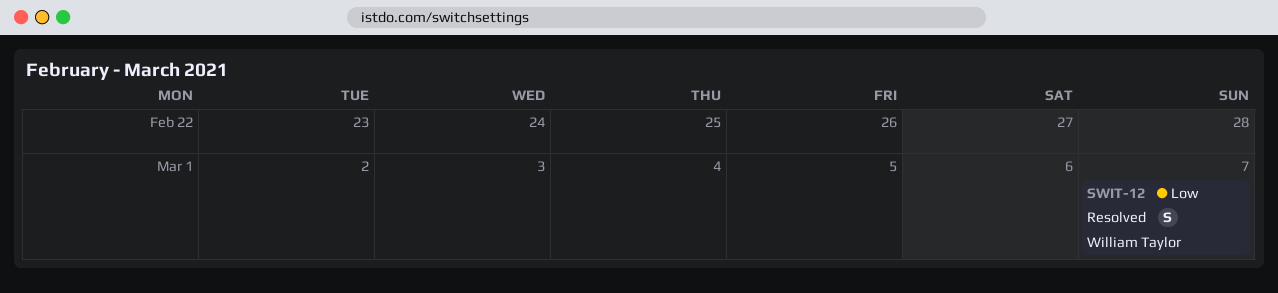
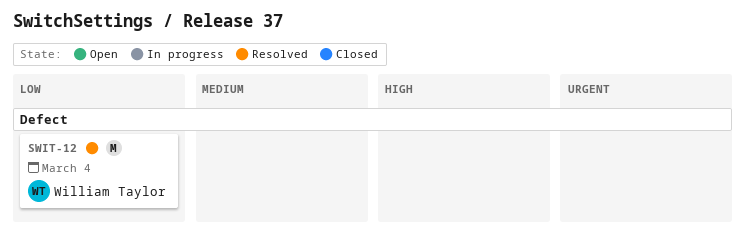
SWIT-12, estimate: S -> M
SWIT-12, due: Mar 7 -> Mar 4

